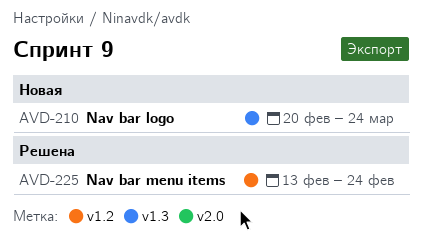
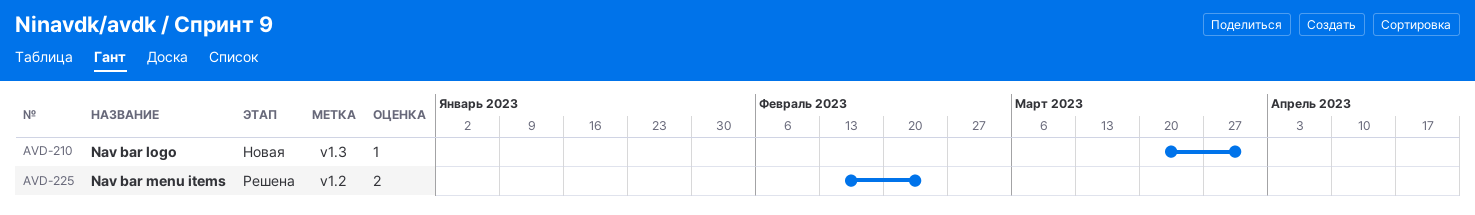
AVD-210, start: Feb 20 -> Mar 20
AVD-210, due: Mar 24 -> Mar 31

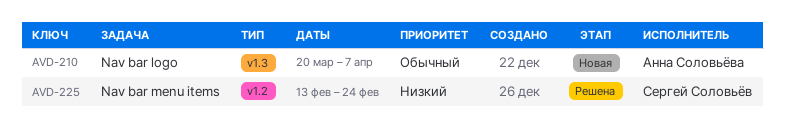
AVD-210, due: Mar 31 -> Apr 7

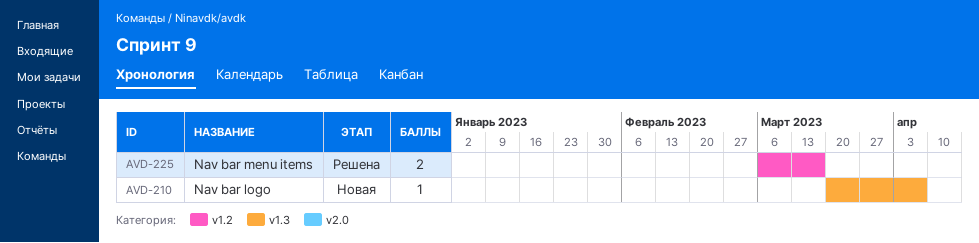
AVD-225, start: Feb 13 -> Mar 6
AVD-225, due: Feb 24 -> Mar 17

